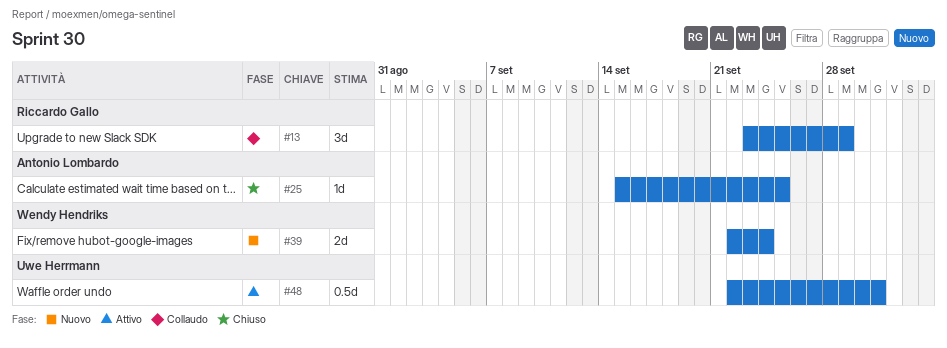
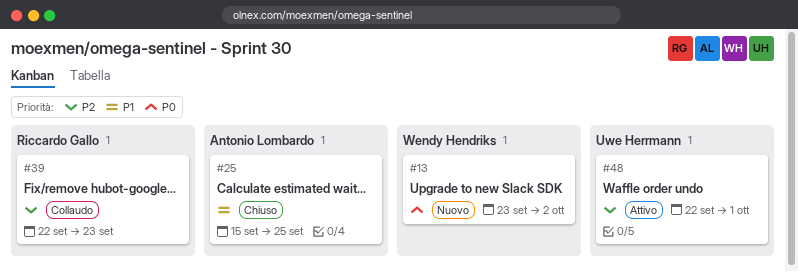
#13, status: Collaudo -> Nuovo
#13, owner: Riccardo Gallo -> Wendy Hendriks
#13, due: Sep 29 -> Oct 2
#39, status: Nuovo -> Collaudo
#39, owner: Wendy Hendriks -> Riccardo Gallo
#39, due: Sep 24 -> Sep 23

